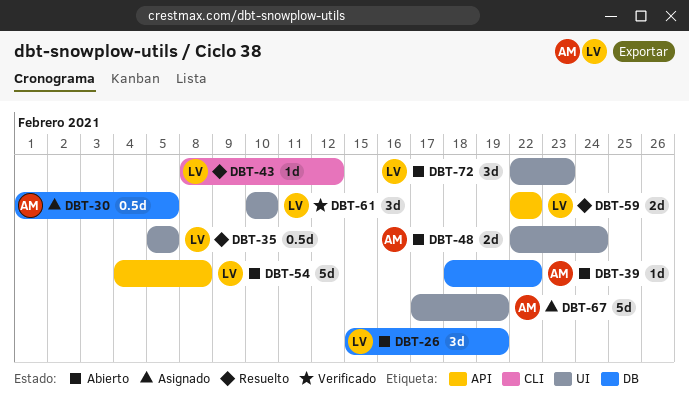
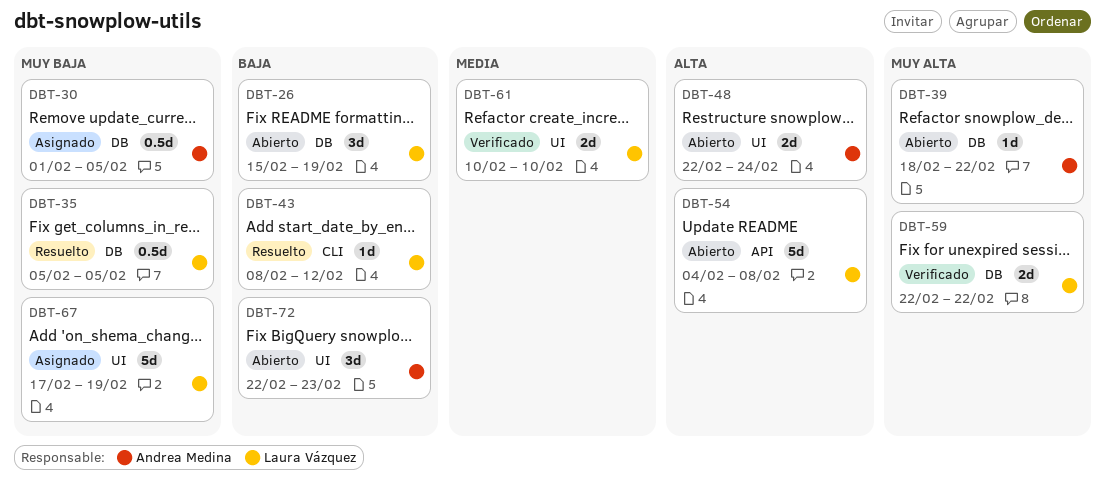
DBT-35, label: UI -> DB
DBT-59, status: Resuelto -> Verificado
DBT-59, label: API -> DB
DBT-61, estimate: 3d -> 2d
DBT-67, owner: Andrea Medina -> Laura Vázquez
DBT-72, owner: Laura Vázquez -> Andrea Medina

